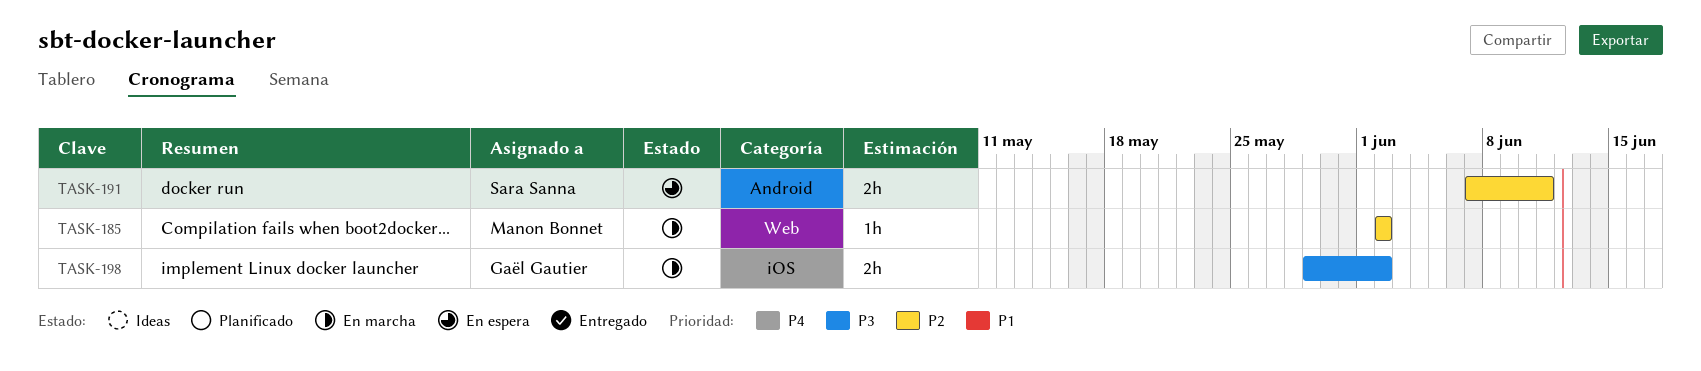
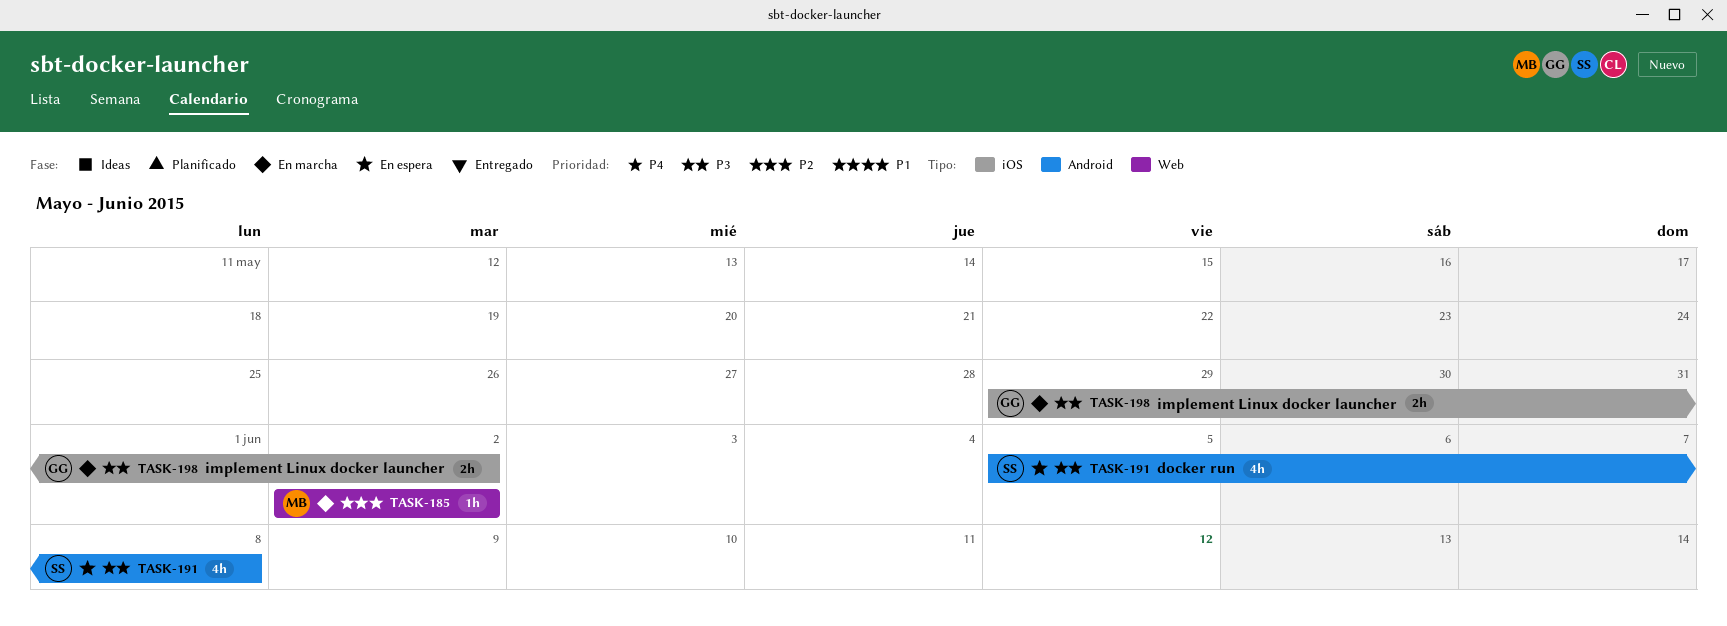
TASK-191, priority: P2 -> P3
TASK-191, estimate: 2h -> 4h
TASK-191, start: Jun 7 -> Jun 5
TASK-191, due: Jun 11 -> Jun 8

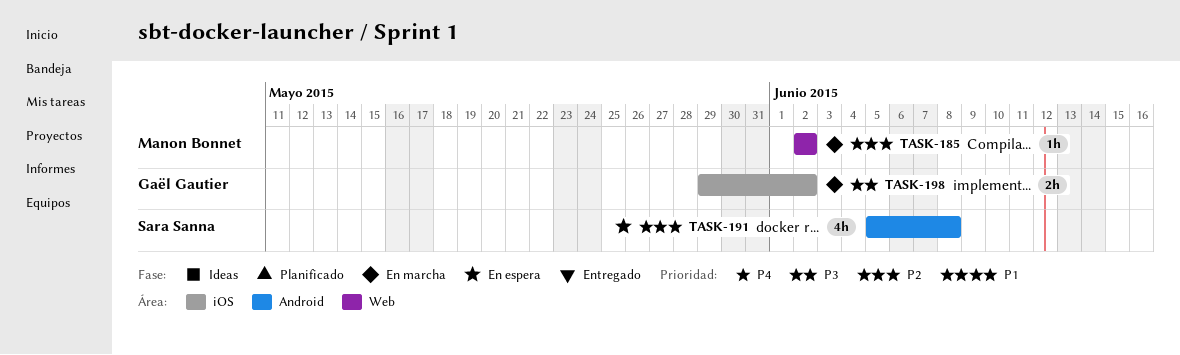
TASK-191, priority: P3 -> P2

